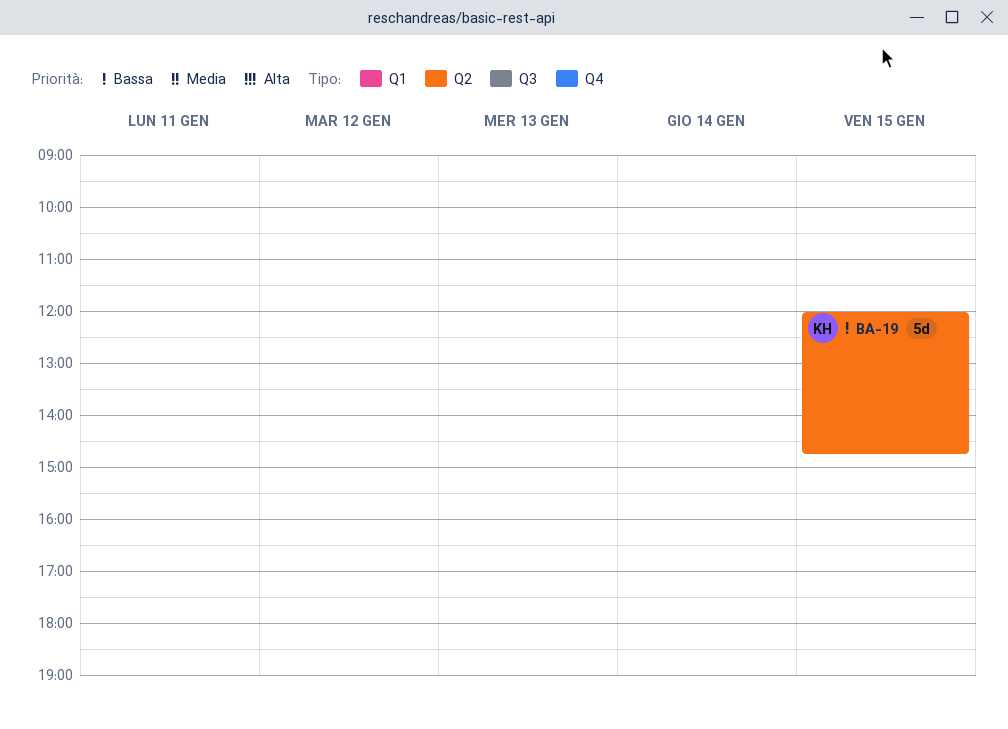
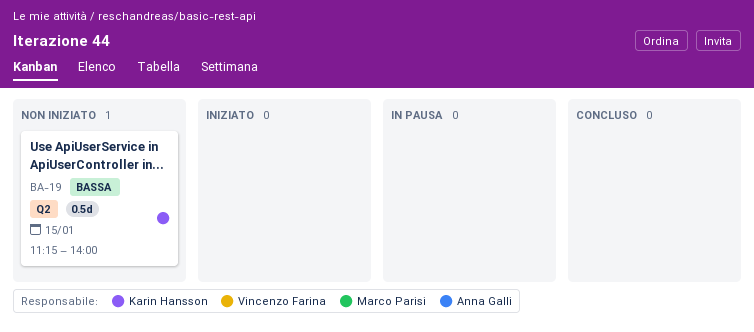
BA-19, estimate: 5d -> 0.5d
BA-19, begins: 12:00 -> 11:15
BA-19, ends: 14:45 -> 14:00

